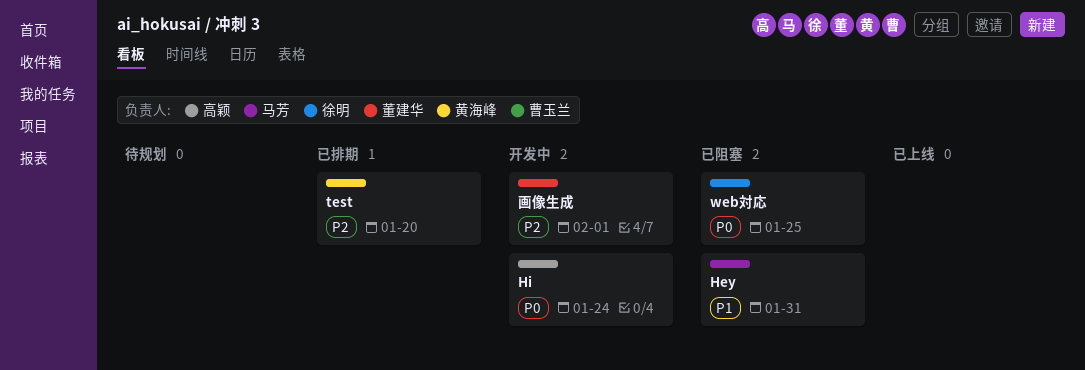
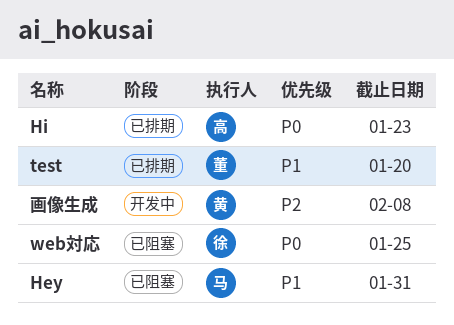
Hi, status: 开发中 -> 已排期
Hi, due: Jan 24 -> Jan 23
test, owner: 黄海峰 -> 董建华
test, priority: P2 -> P1
画像生成, owner: 董建华 -> 黄海峰
画像生成, due: Feb 1 -> Feb 8

